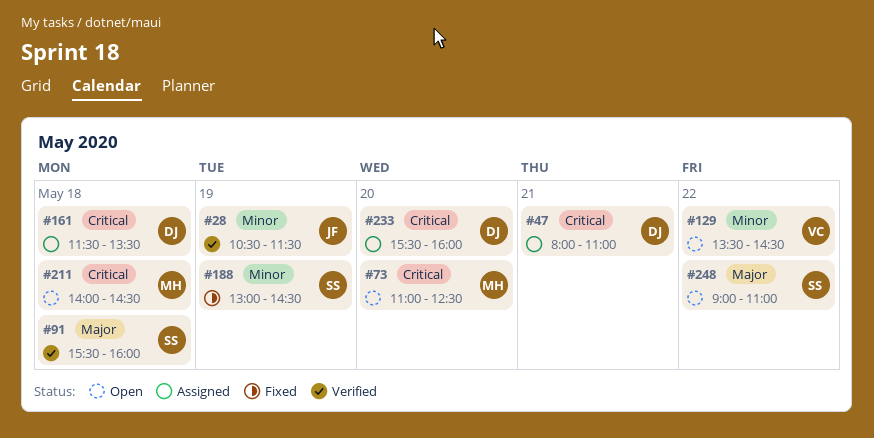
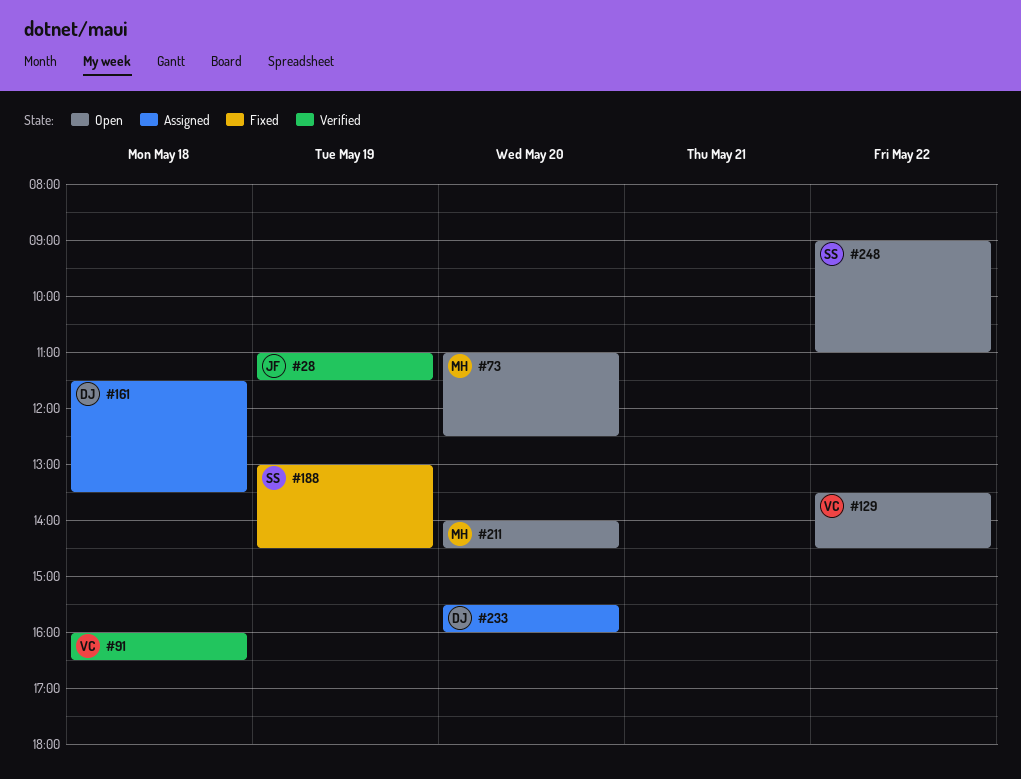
#28, begins: 10:30 -> 11:00
#47: present -> none
#91, owner: SS -> VC
#91, begins: 15:30 -> 16:00
#91, ends: 16:00 -> 16:30
#211, day: May 18 -> May 20

